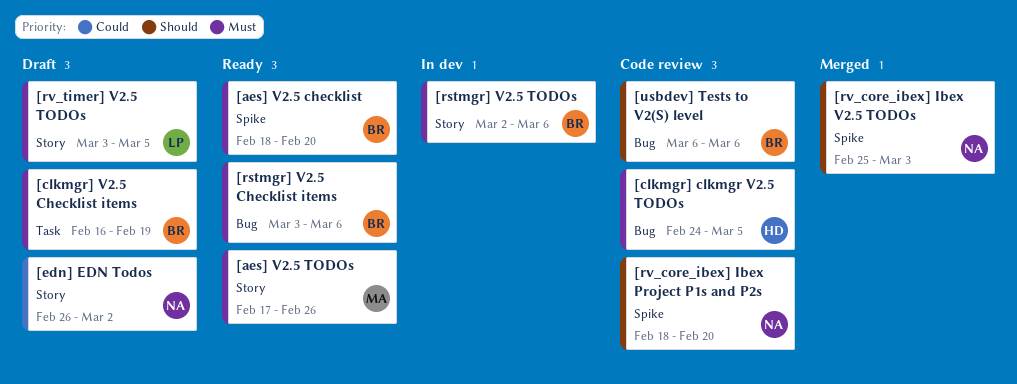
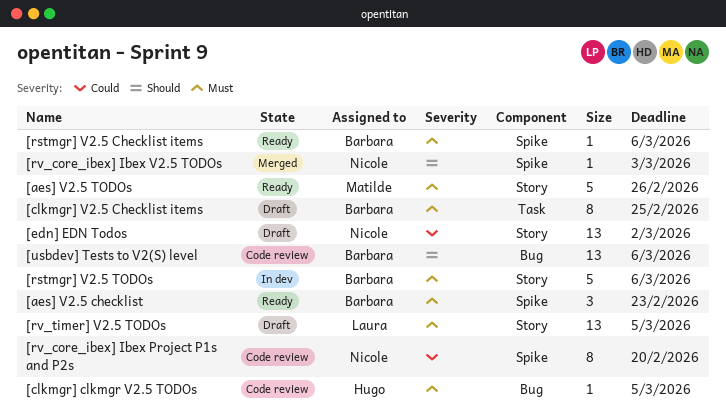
[aes] V2.5 checklist, due: Feb 20 -> Feb 23
[clkmgr] V2.5 Checklist items, due: Feb 19 -> Feb 25
[rstmgr] V2.5 Checklist items, label: Bug -> Spike
[rv_core_ibex] Ibex Project P1s and P2s, priority: Should -> Could

